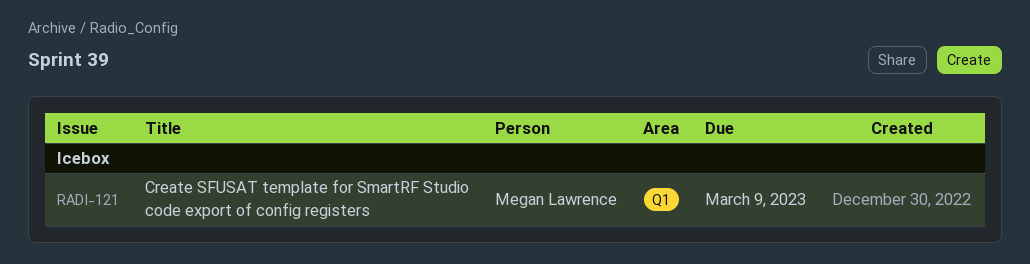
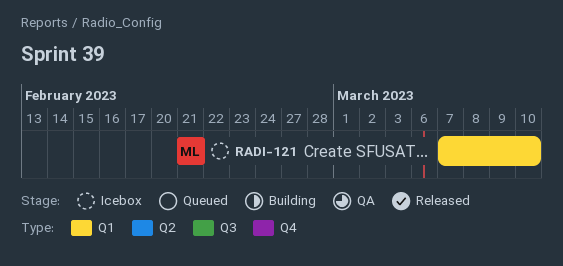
RADI-121, due: Mar 9 -> Mar 10

